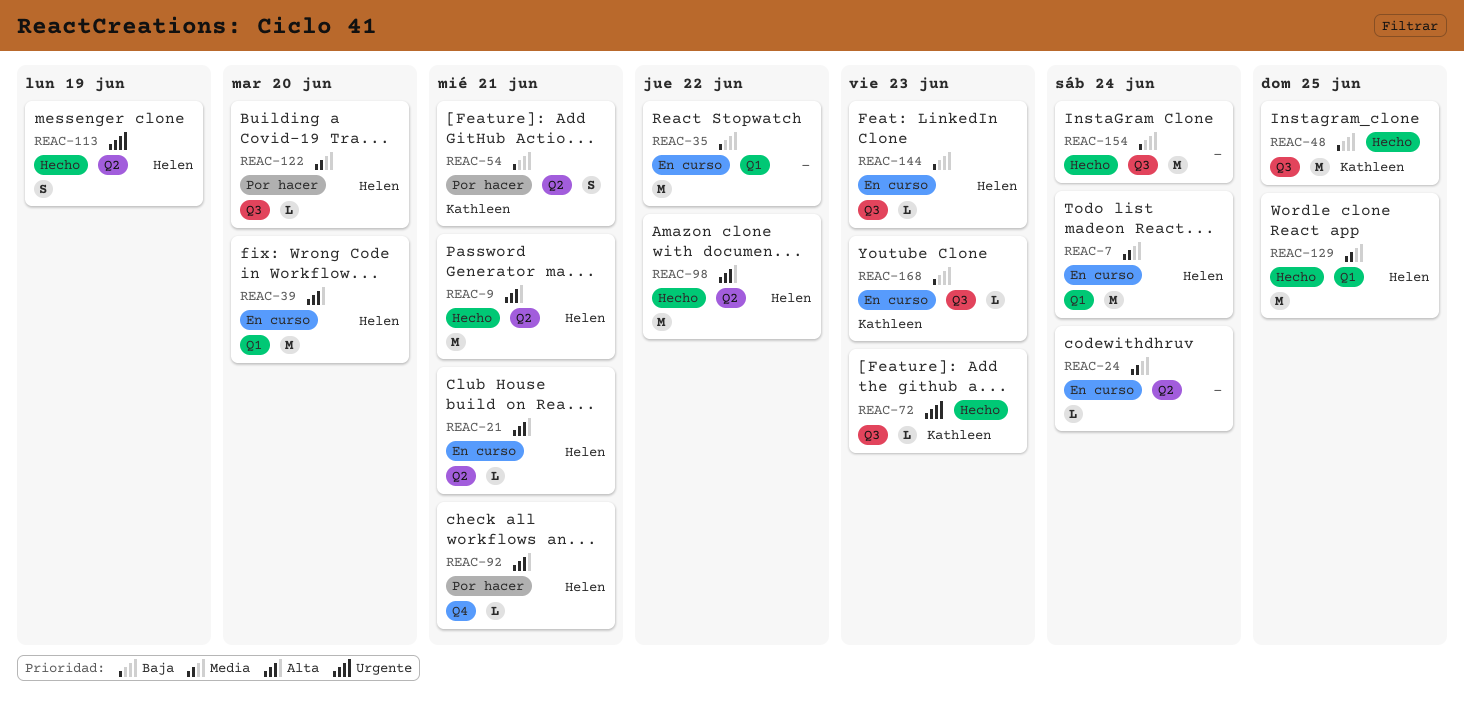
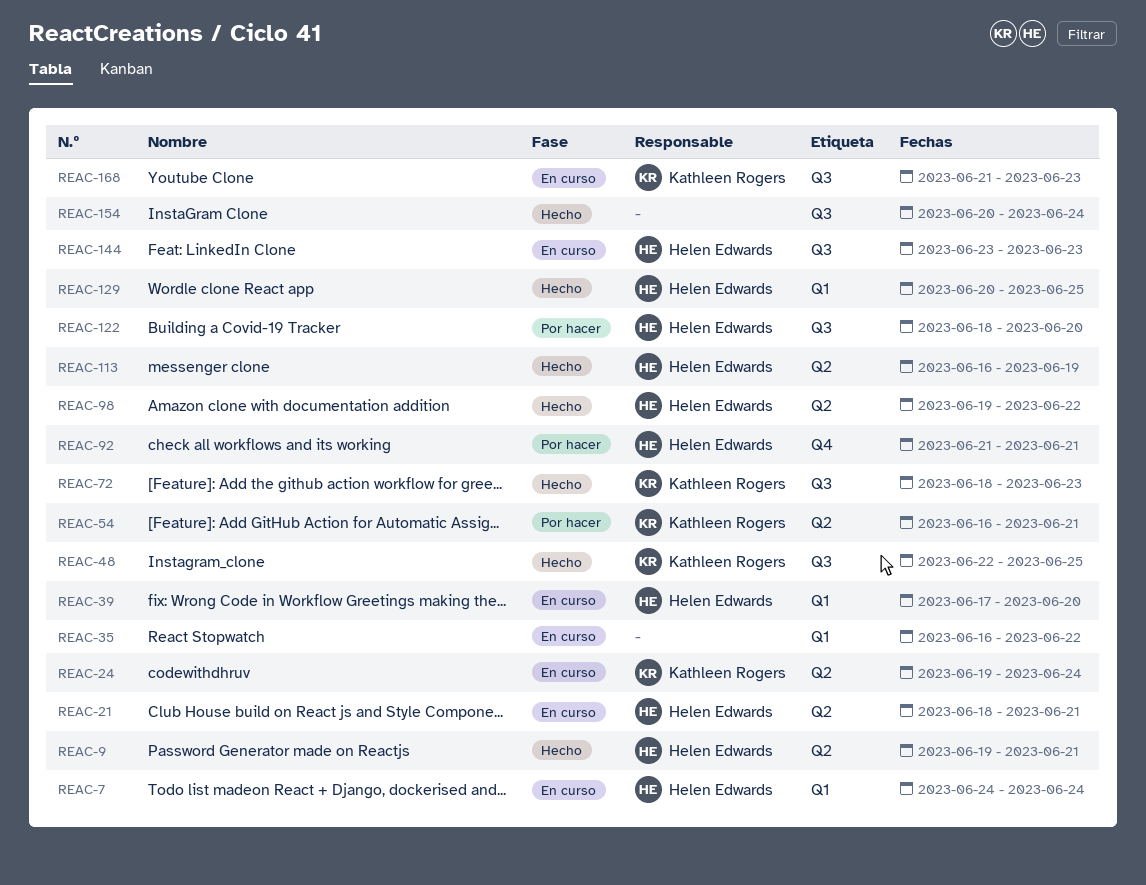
REAC-24, owner: none -> Kathleen Rogers

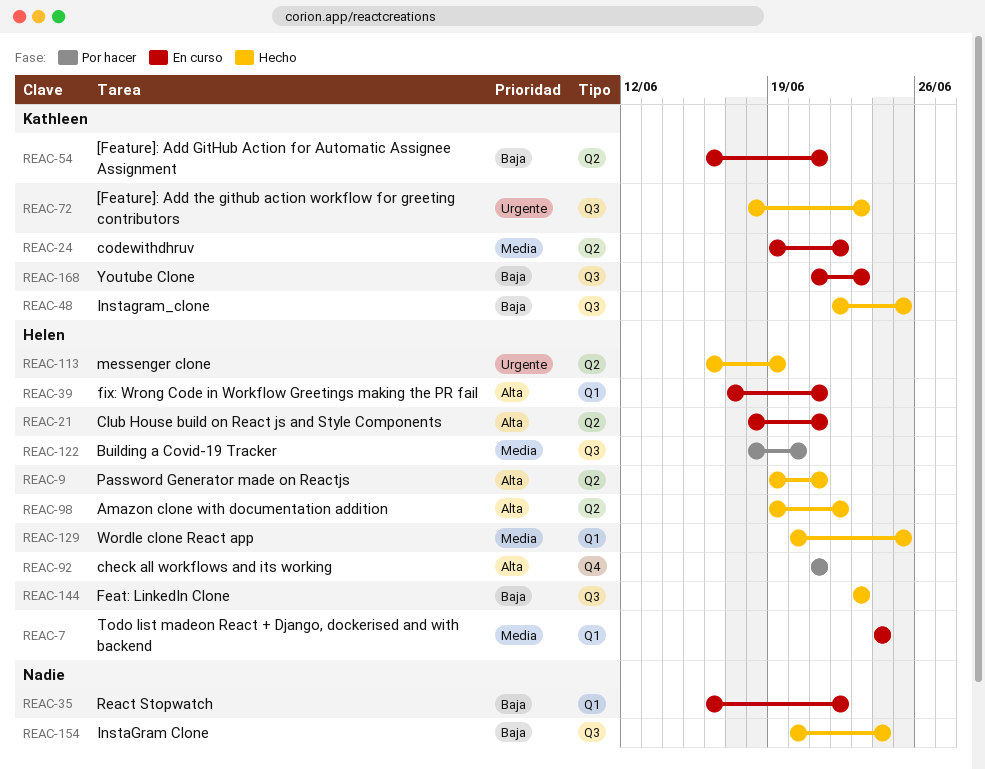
REAC-24, due: Jun 24 -> Jun 22
REAC-39, due: Jun 20 -> Jun 21
REAC-54, status: Por hacer -> En curso
REAC-144, status: En curso -> Hecho

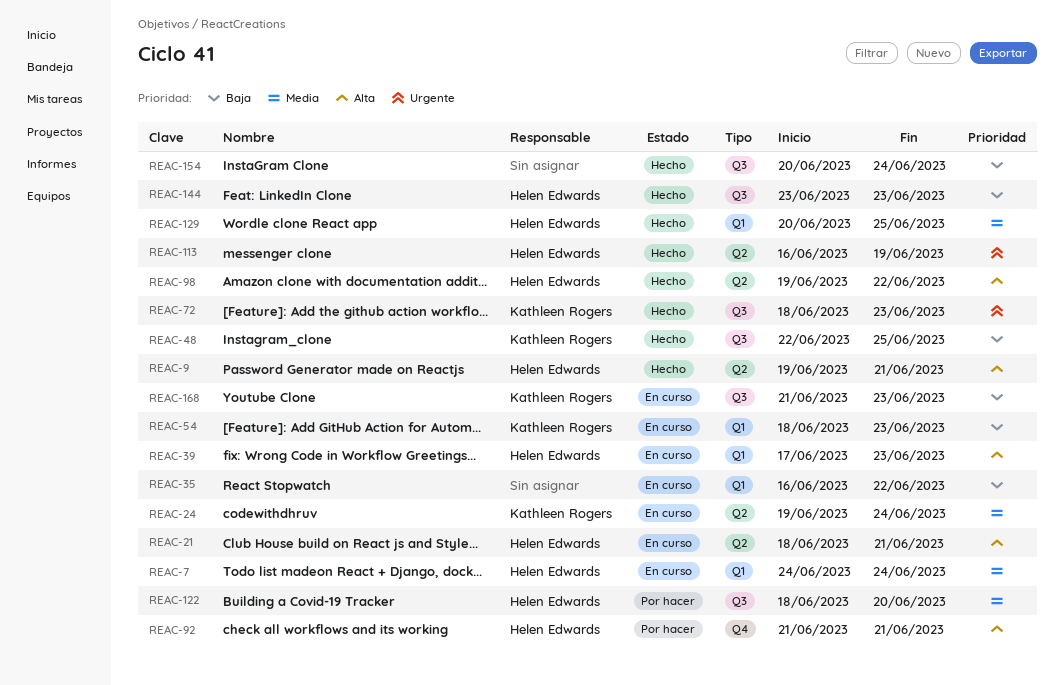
REAC-24, due: Jun 22 -> Jun 24
REAC-39, due: Jun 21 -> Jun 23
REAC-54, label: Q2 -> Q1
REAC-54, start: Jun 16 -> Jun 18
REAC-54, due: Jun 21 -> Jun 23

